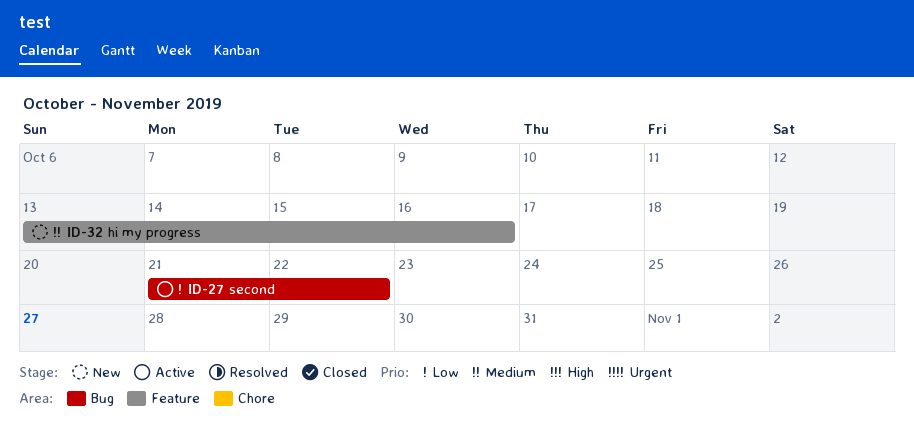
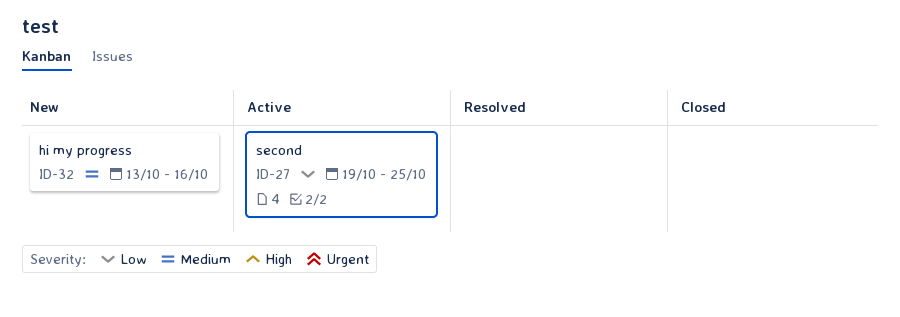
ID-27, start: Oct 21 -> Oct 19
ID-27, due: Oct 22 -> Oct 25

